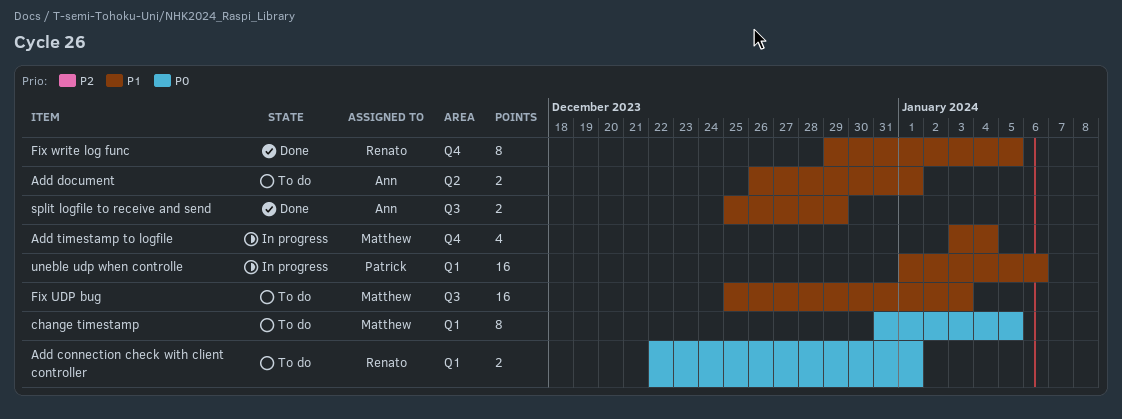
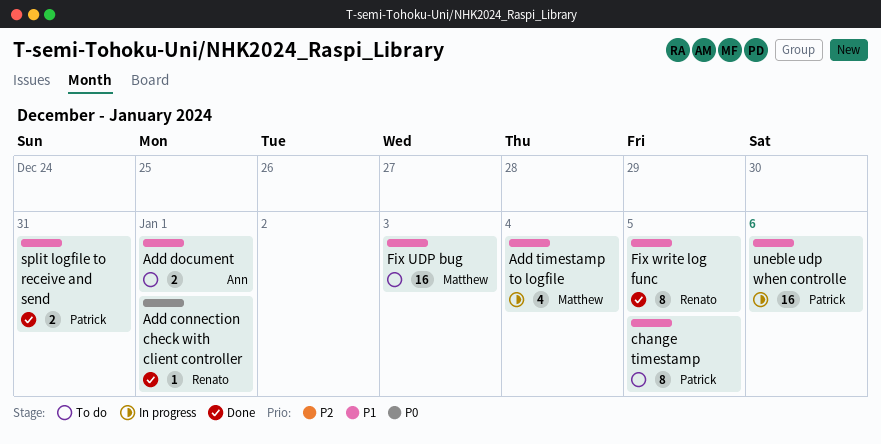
Add connection check with client controller, status: To do -> Done
Add connection check with client controller, estimate: 2 -> 1
change timestamp, owner: Matthew -> Patrick
change timestamp, priority: P0 -> P1
split logfile to receive and send, owner: Ann -> Patrick
split logfile to receive and send, due: Dec 29 -> Dec 31

